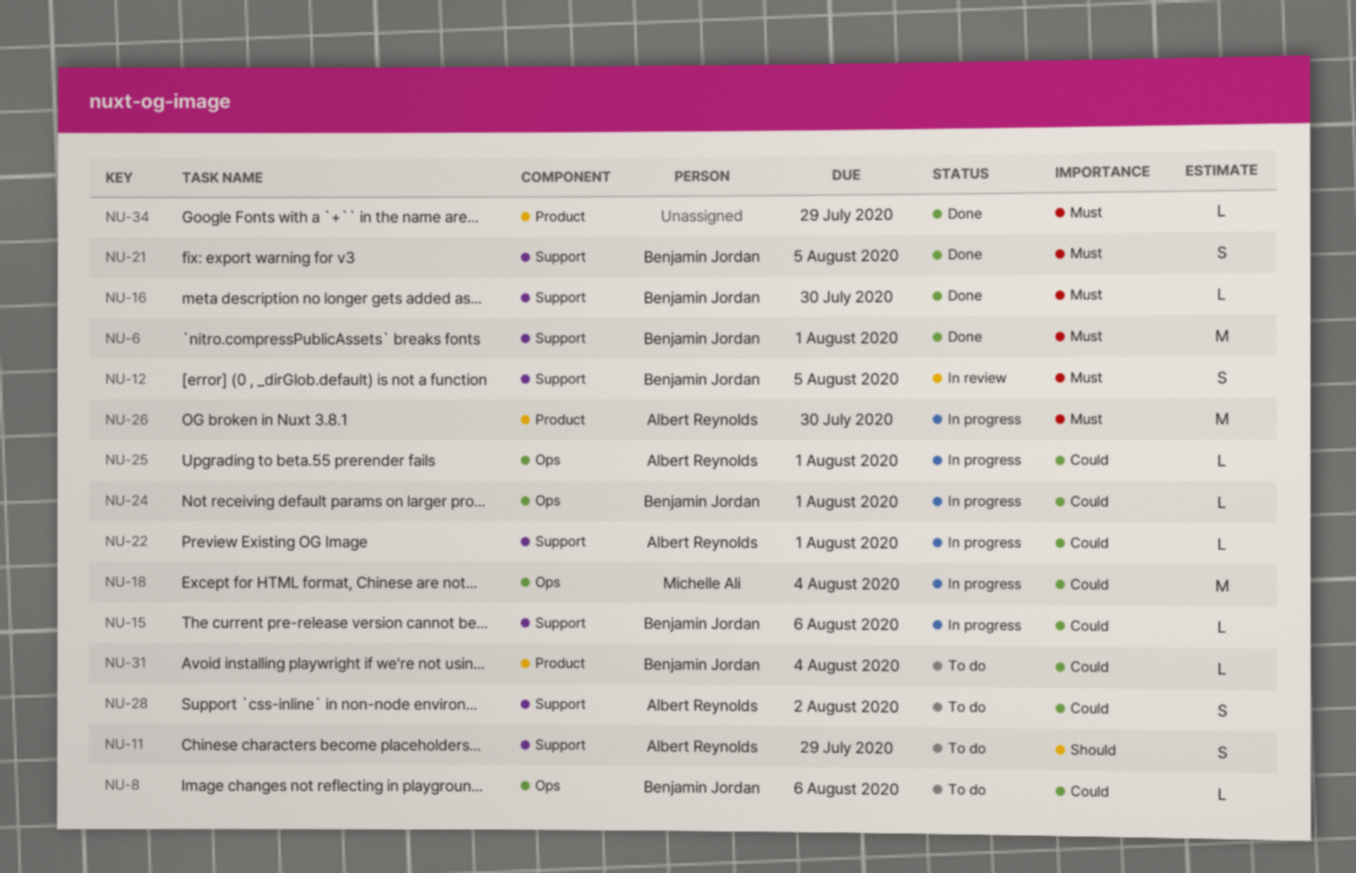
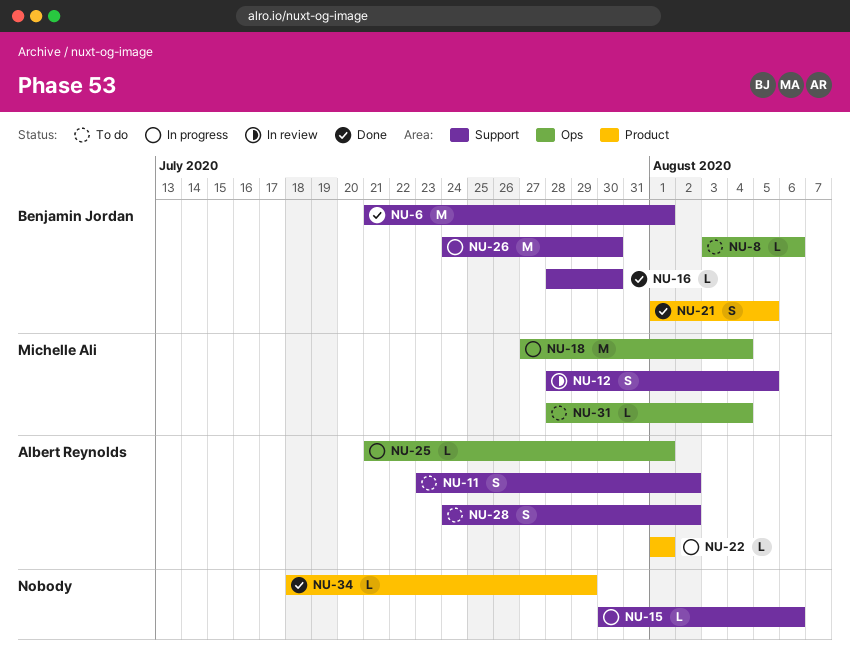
NU-11, due: Jul 29 -> Aug 2
NU-12, owner: Benjamin Jordan -> Michelle Ali
NU-15, owner: Benjamin Jordan -> none
NU-21, label: Support -> Product
NU-22, label: Support -> Product
NU-24: present -> none
NU-26, owner: Albert Reynolds -> Benjamin Jordan
NU-26, label: Product -> Support
NU-31, owner: Benjamin Jordan -> Michelle Ali
NU-31, label: Product -> Ops

